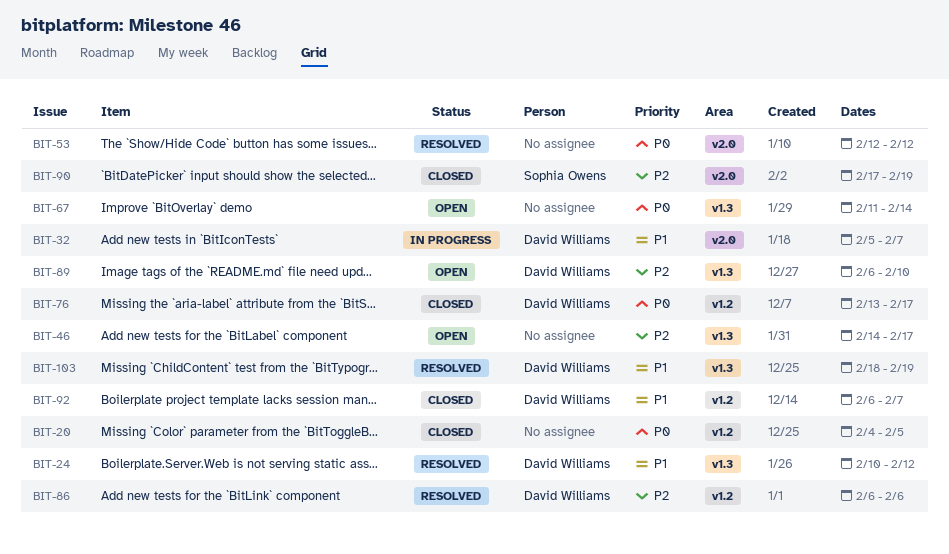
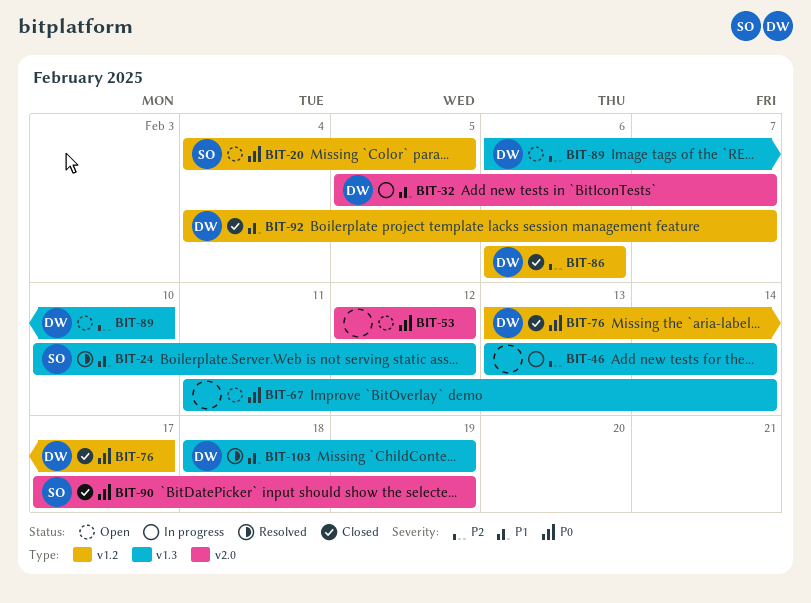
BIT-20, status: Closed -> Open
BIT-20, owner: none -> Sophia Owens
BIT-24, owner: David Williams -> Sophia Owens
BIT-46, status: Open -> In progress
BIT-46, start: Feb 14 -> Feb 13
BIT-46, due: Feb 17 -> Feb 14
BIT-53, status: Resolved -> Open
BIT-86, status: Resolved -> Closed
BIT-90, priority: P2 -> P0
BIT-92, start: Feb 6 -> Feb 4

